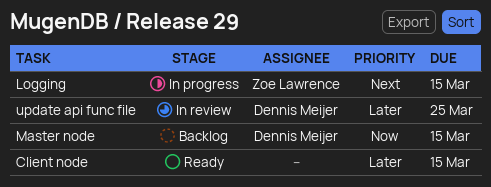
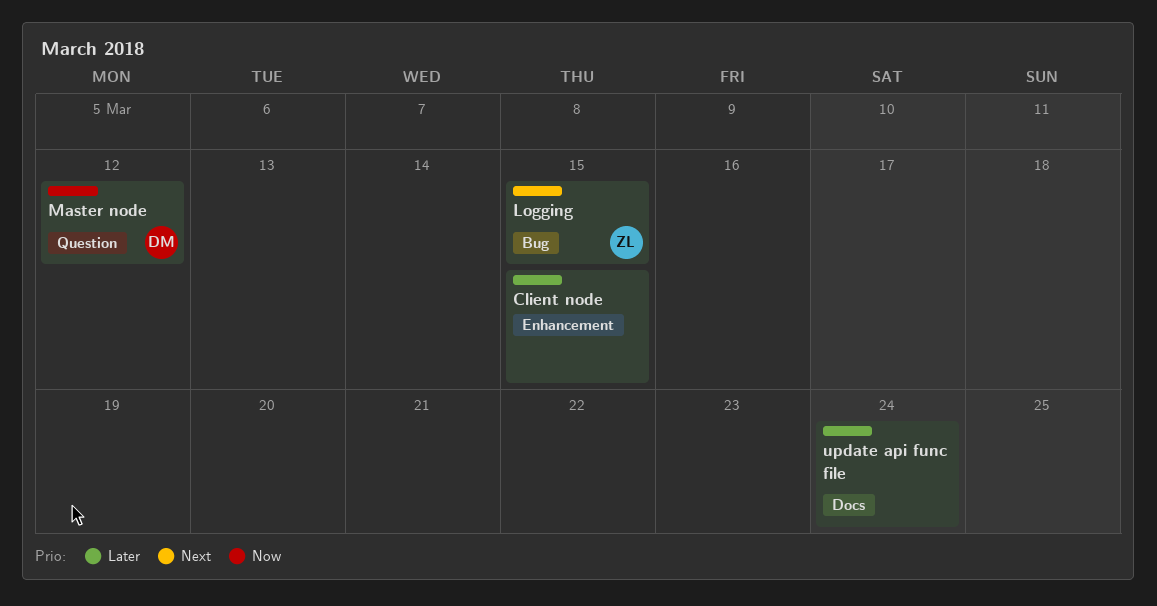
Master node, due: Mar 15 -> Mar 12
update api func file, owner: Dennis Meijer -> none
update api func file, due: Mar 25 -> Mar 24

